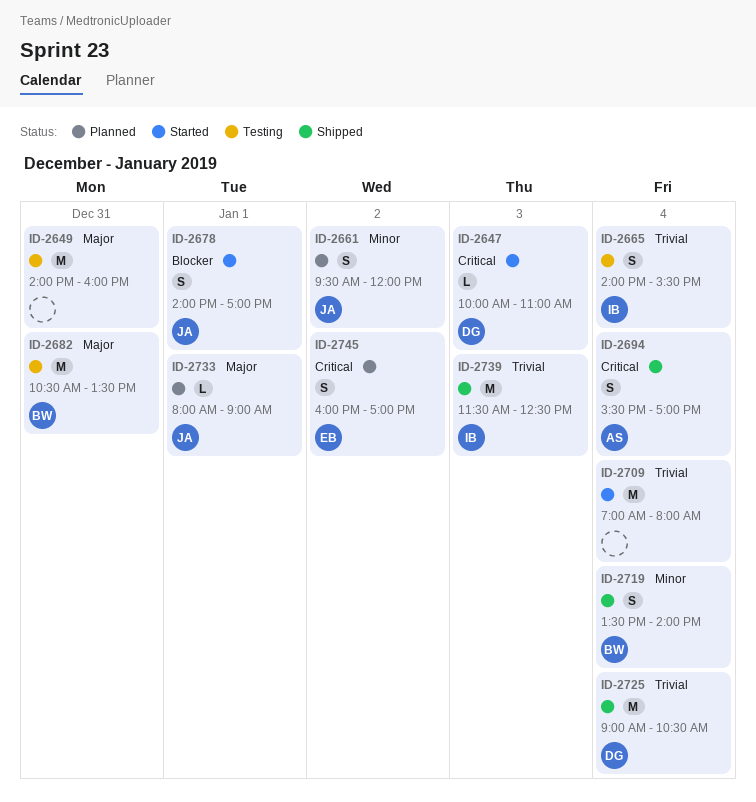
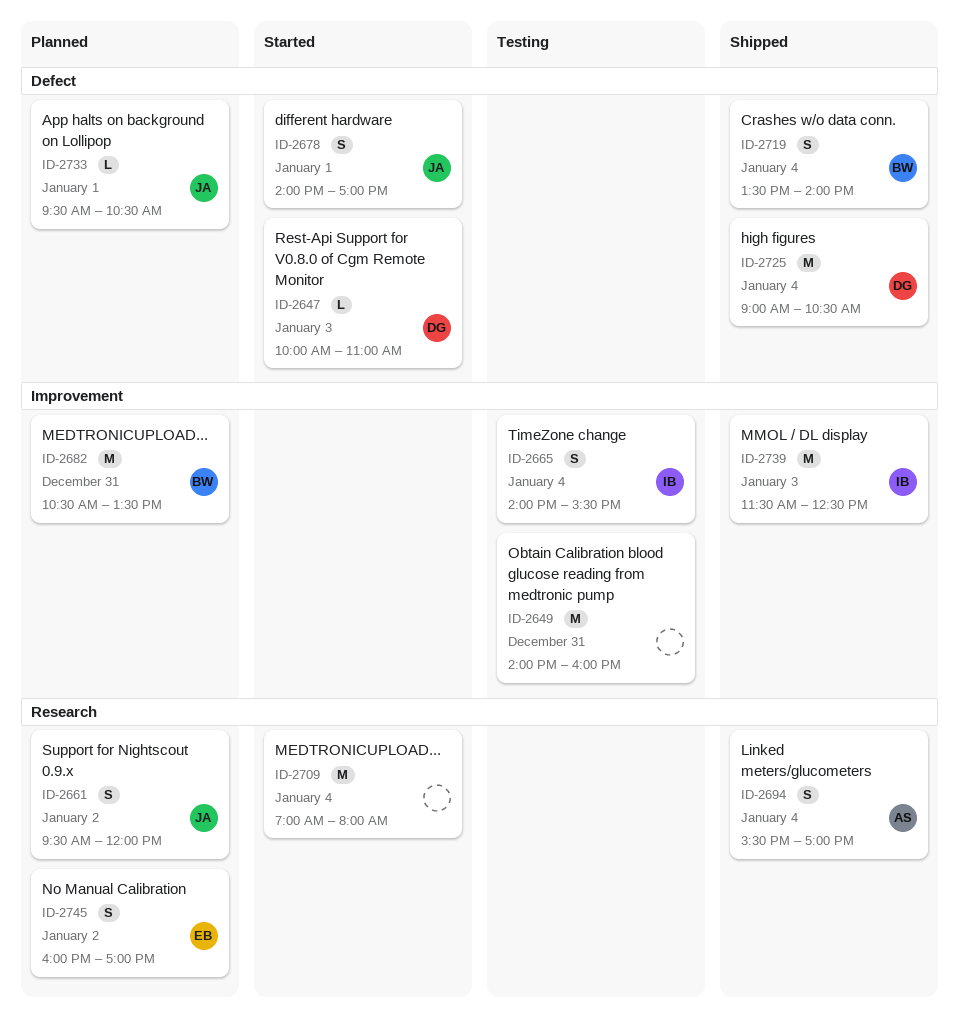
ID-2682, status: Testing -> Planned
ID-2733, begins: 08:00 -> 09:30
ID-2733, ends: 09:00 -> 10:30

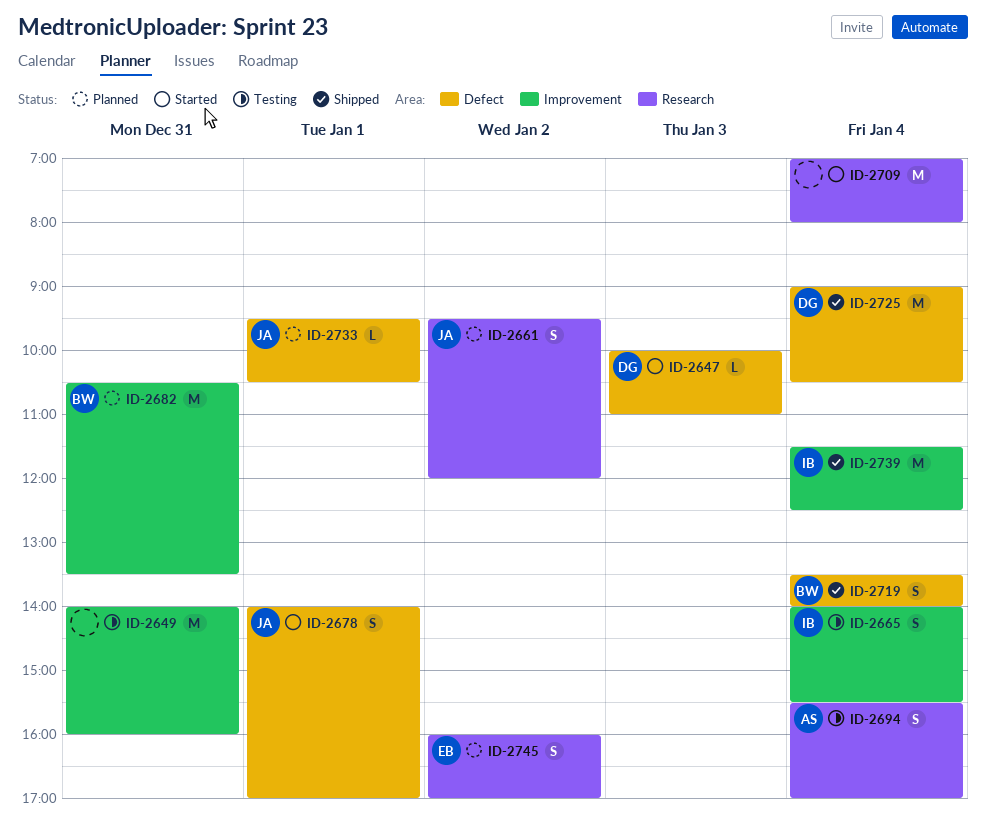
ID-2694, status: Shipped -> Testing
ID-2739, day: Jan 3 -> Jan 4

